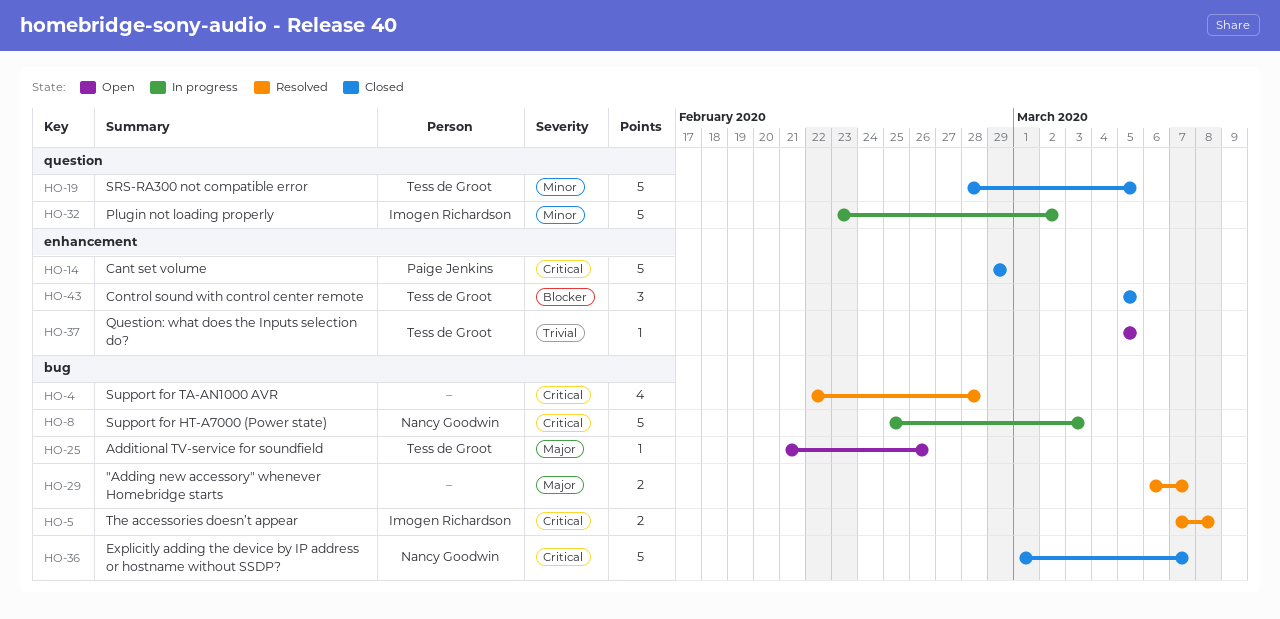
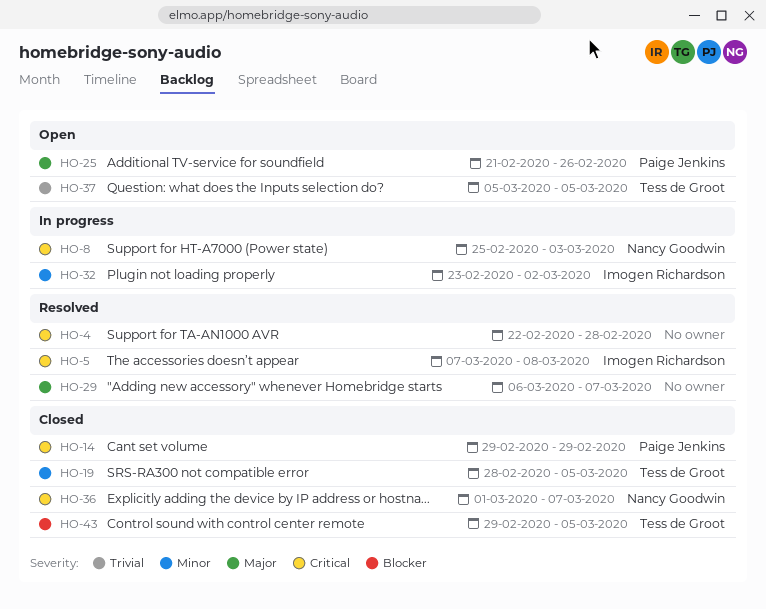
HO-25, owner: Tess de Groot -> Paige Jenkins
HO-43, start: Mar 5 -> Feb 29

